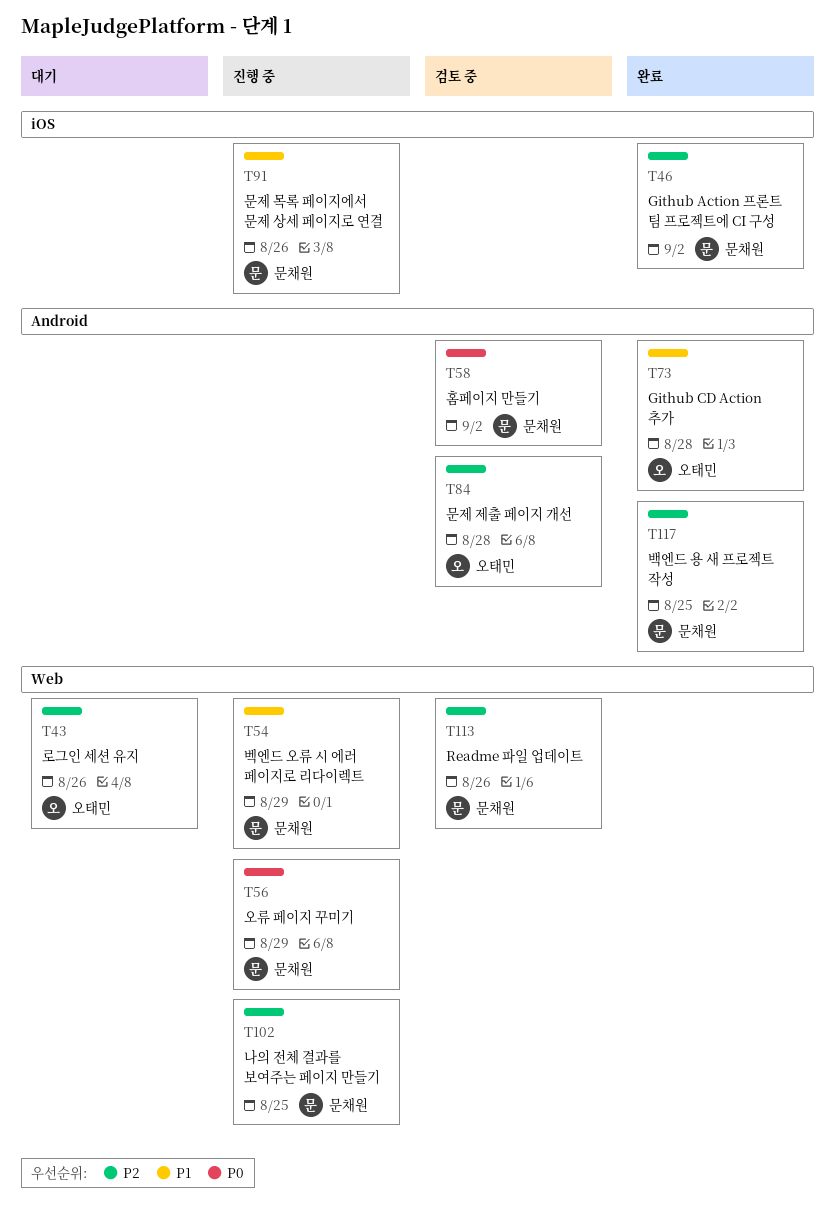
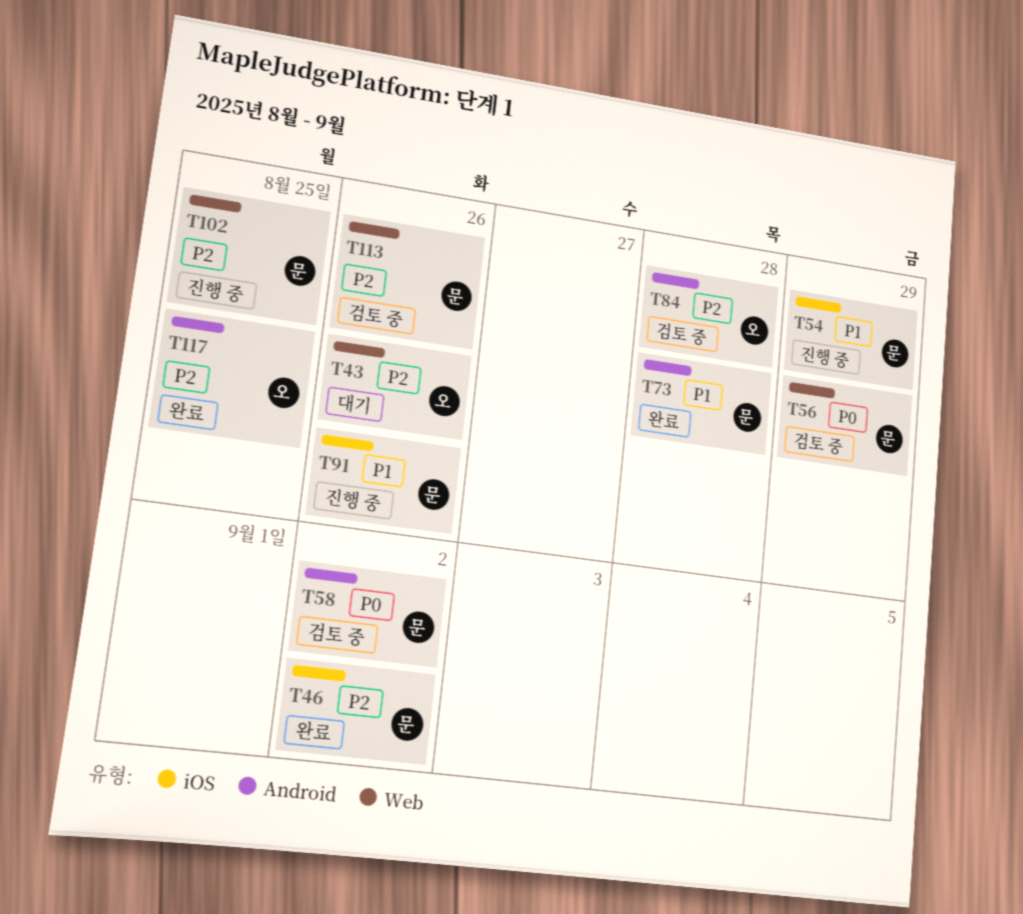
T54, label: Web -> iOS
T56, status: 진행 중 -> 검토 중
T73, owner: 오태민 -> 문채원
T117, owner: 문채원 -> 오태민

